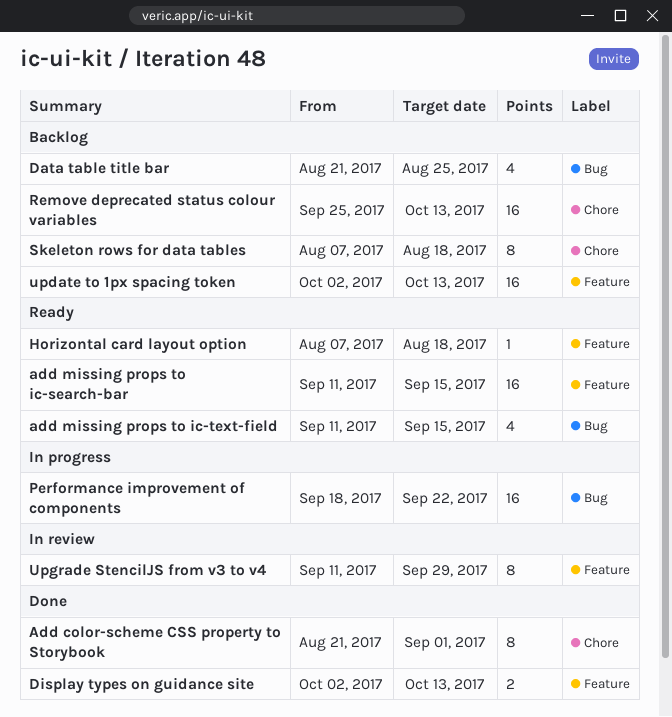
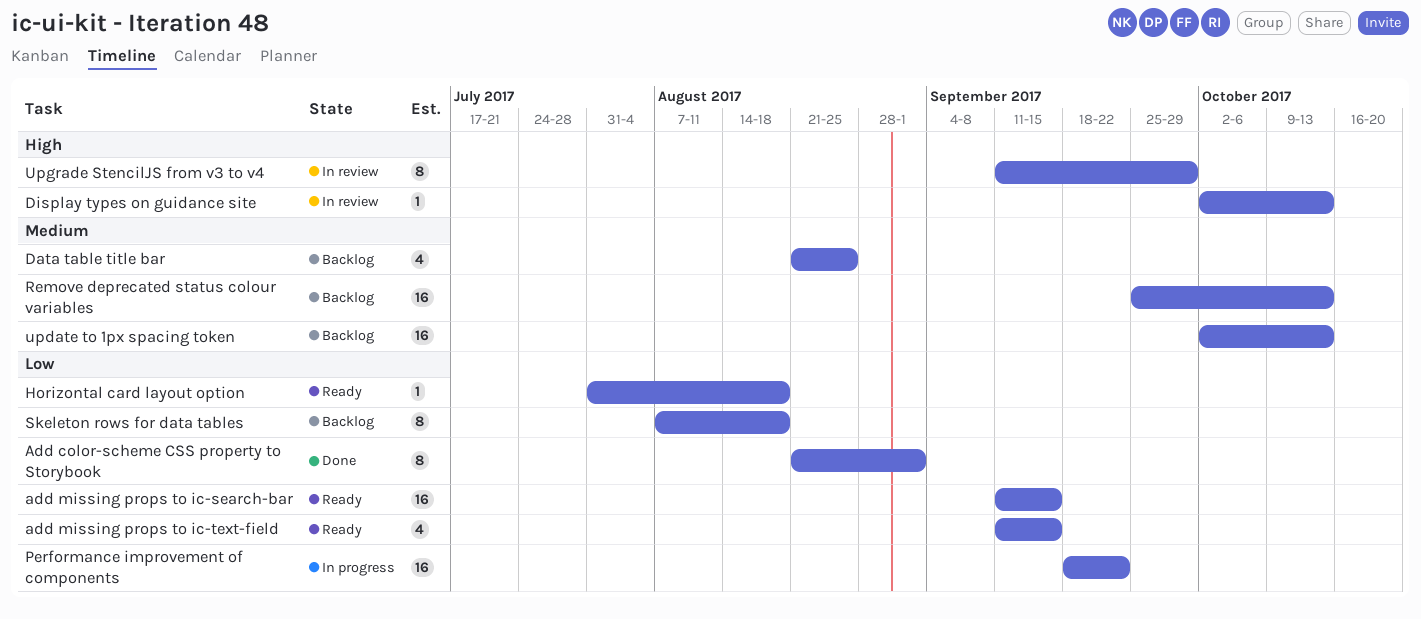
Display types on guidance site, status: Done -> In review
Display types on guidance site, estimate: 2 -> 1
Horizontal card layout option, start: Aug 7 -> Jul 31

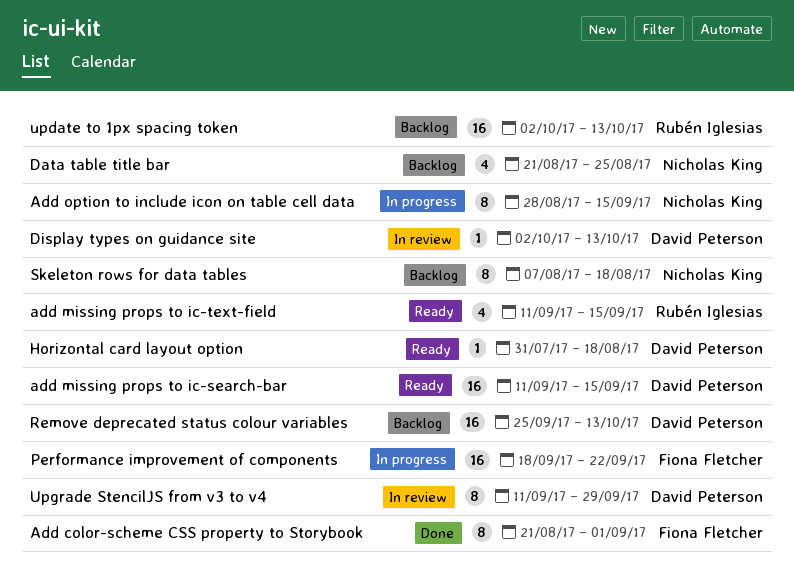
Add option to include icon on table cell data: none -> present

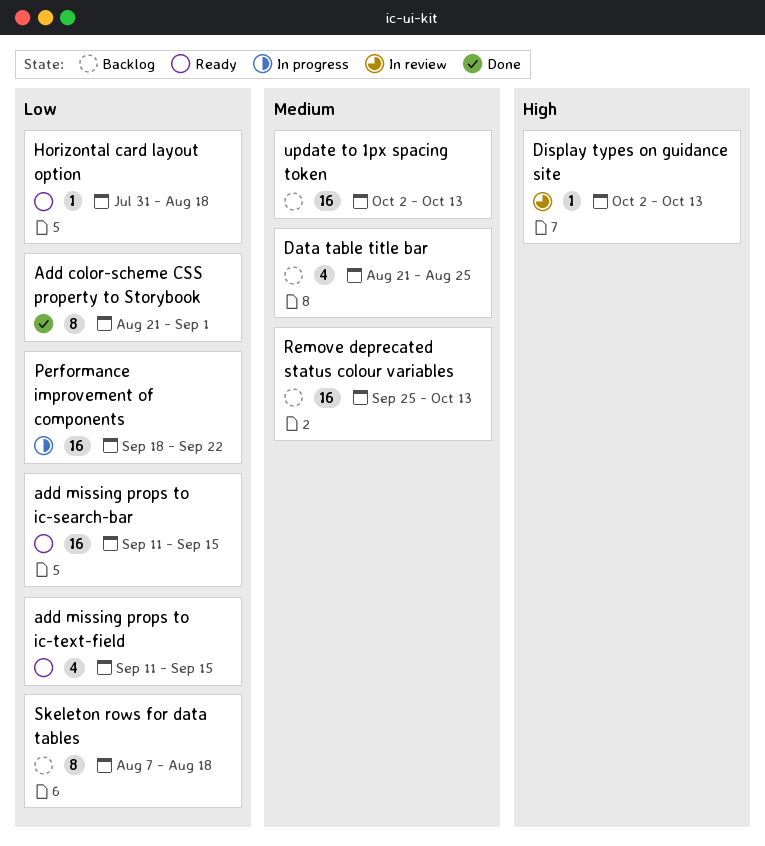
Add option to include icon on table cell data: present -> none
Upgrade StencilJS from v3 to v4: present -> none

